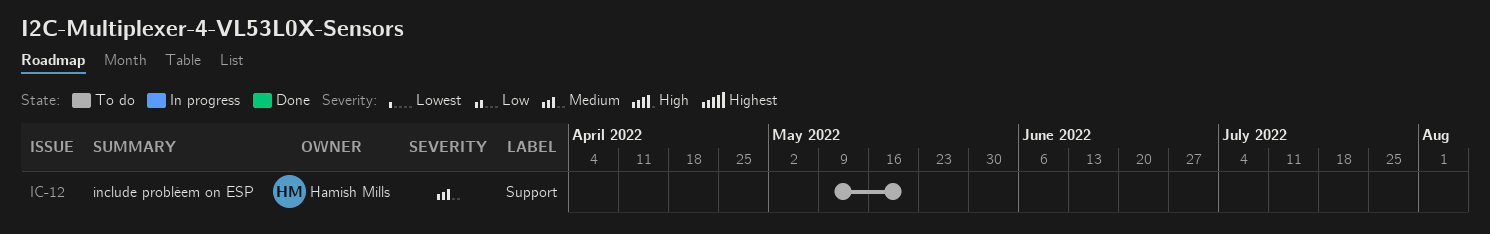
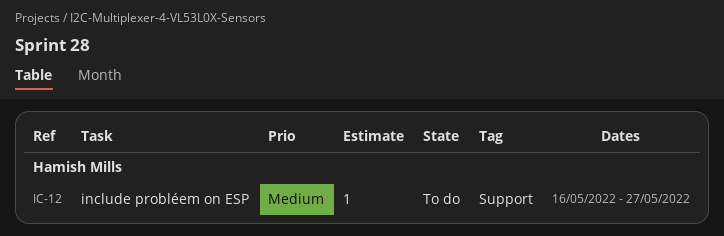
IC-12, start: May 9 -> May 16
IC-12, due: May 20 -> May 27

